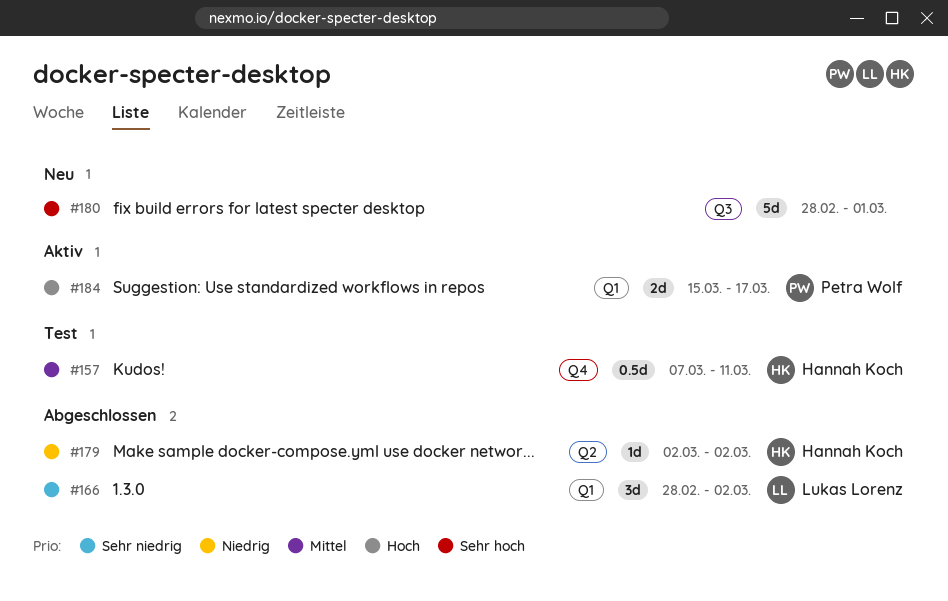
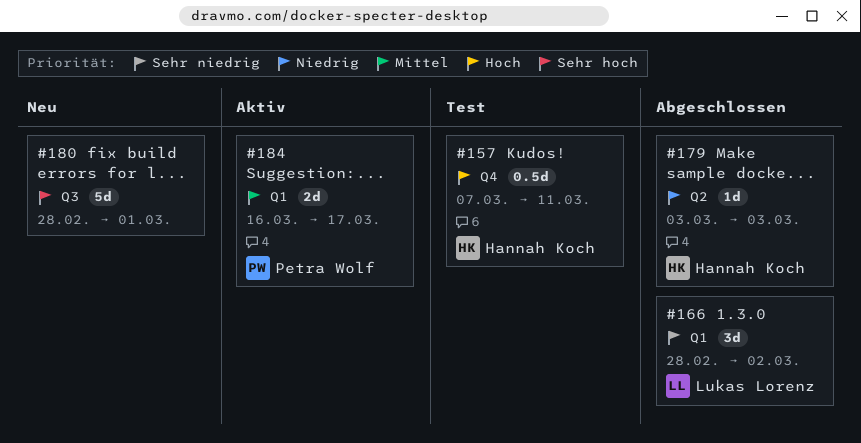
#157, priority: Mittel -> Hoch
#179, start: Mar 2 -> Mar 3
#179, due: Mar 2 -> Mar 3
#184, priority: Hoch -> Mittel
#184, start: Mar 15 -> Mar 16

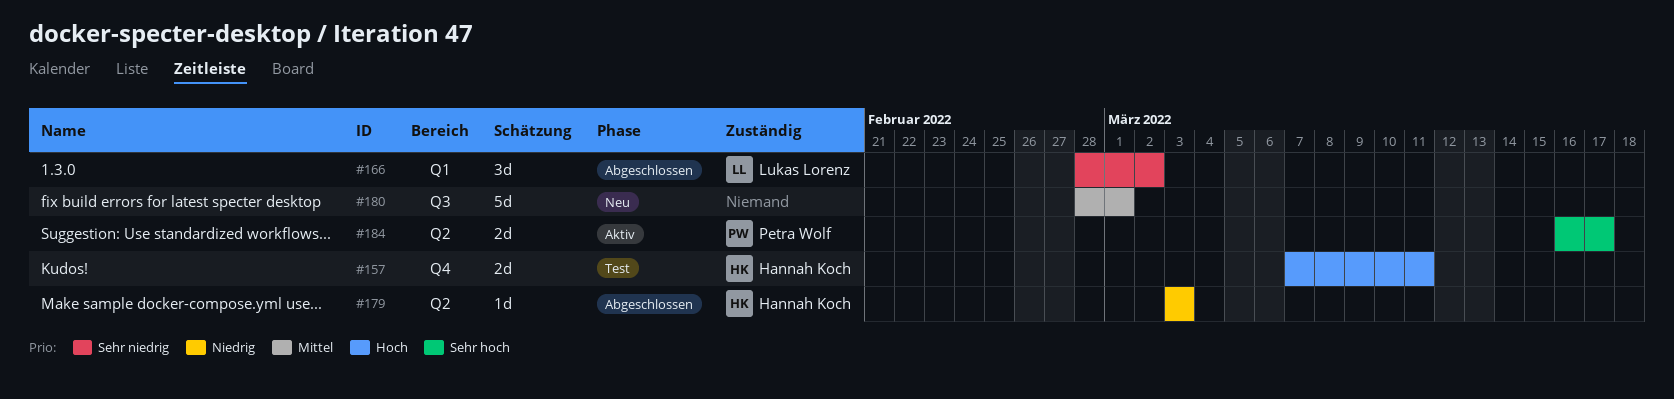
#157, estimate: 0.5d -> 2d
#180, priority: Sehr hoch -> Mittel
#184, priority: Mittel -> Sehr hoch
#184, label: Q1 -> Q2

